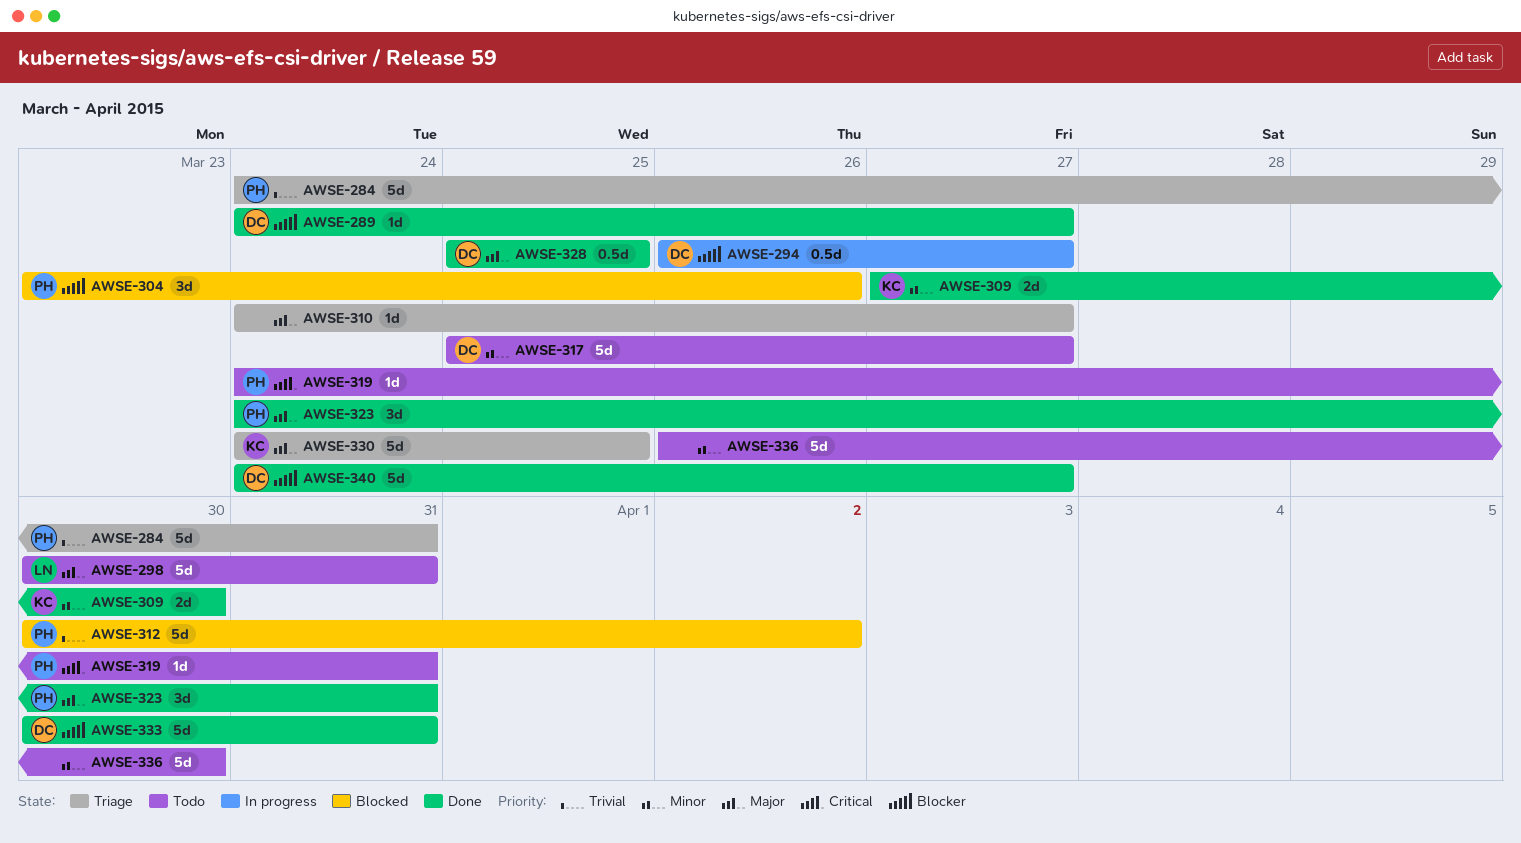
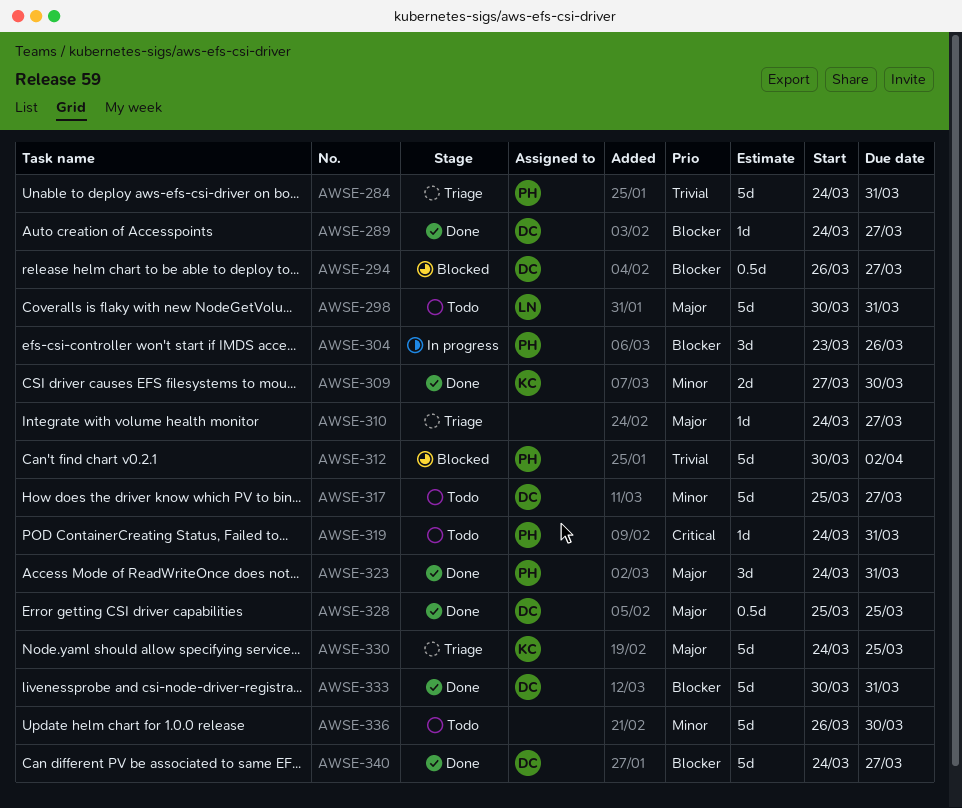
AWSE-294, status: In progress -> Blocked
AWSE-304, status: Blocked -> In progress

